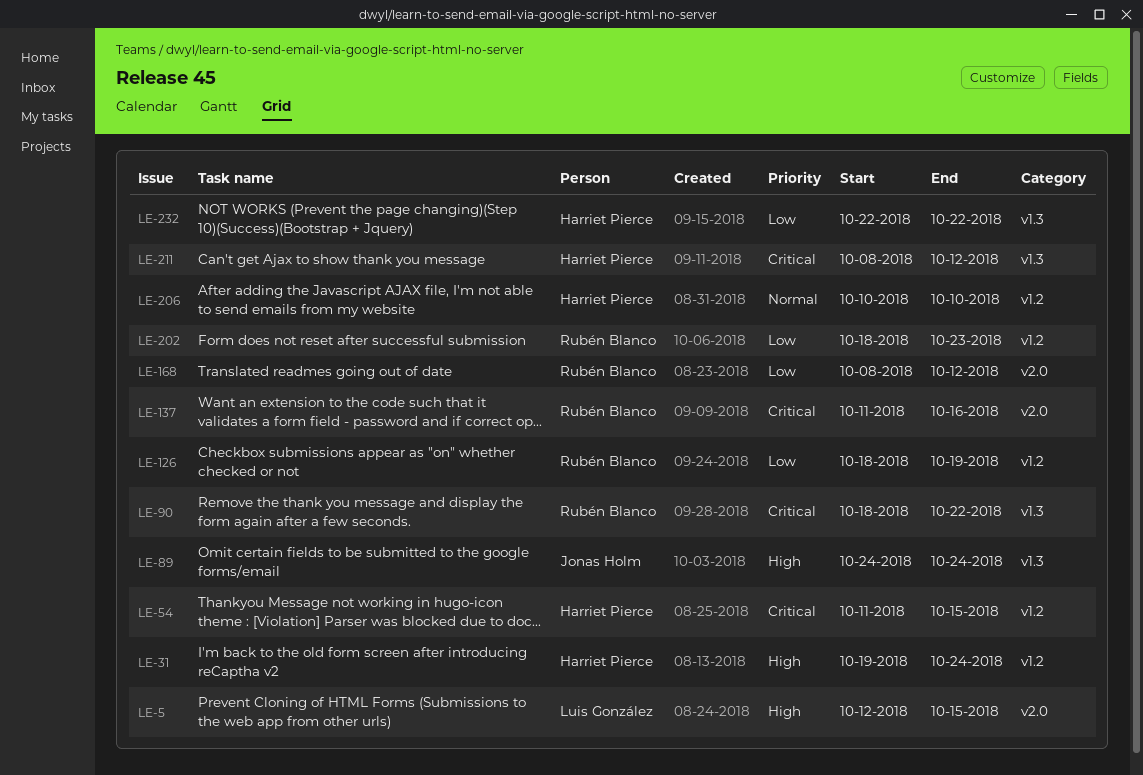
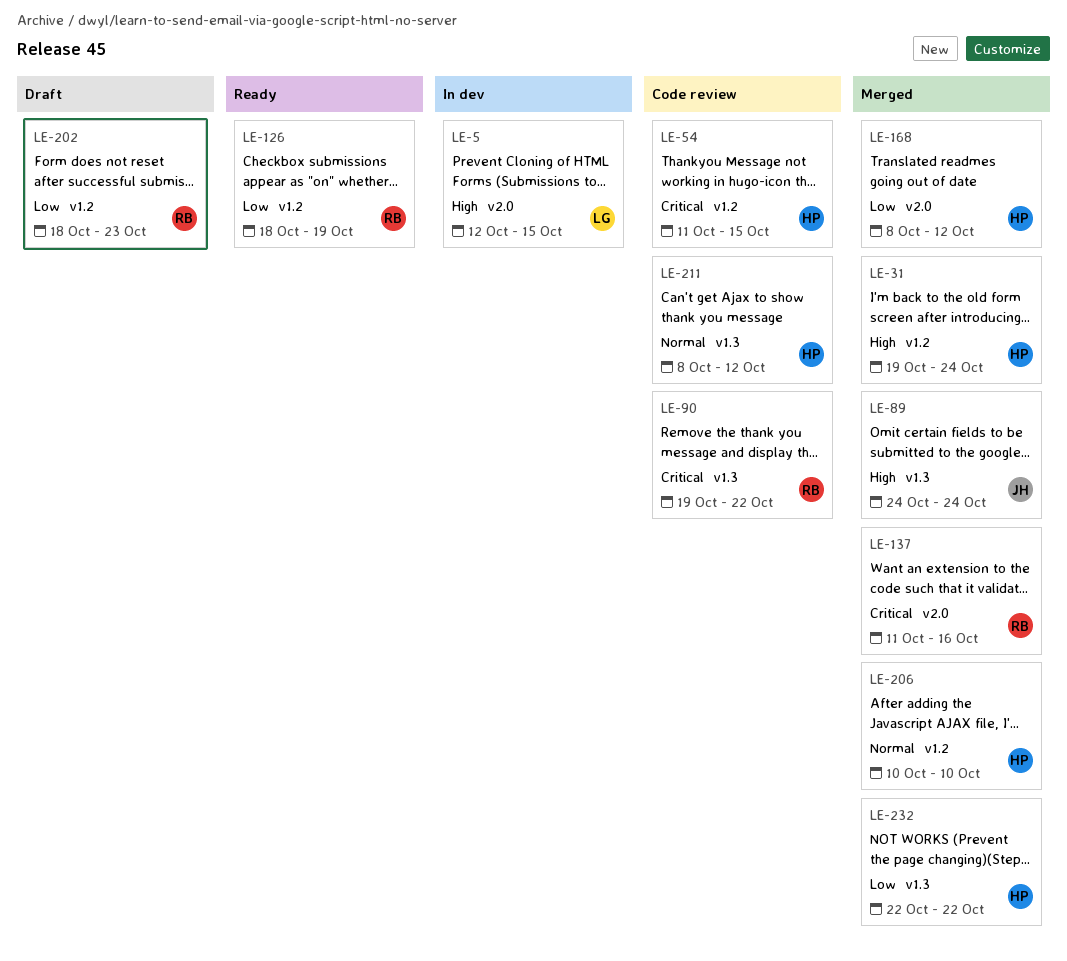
LE-90, start: Oct 18 -> Oct 19
LE-168, owner: Rubén Blanco -> Harriet Pierce
LE-211, priority: Critical -> Normal

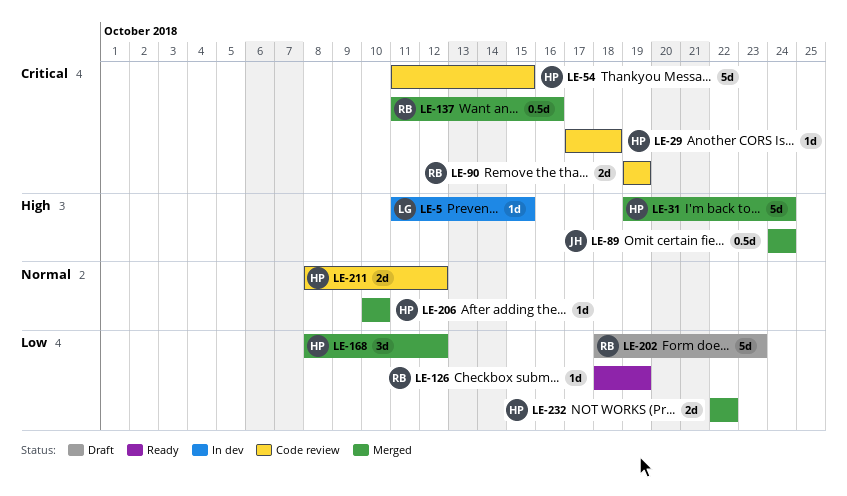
LE-5, start: Oct 12 -> Oct 11
LE-29: none -> present
LE-90, due: Oct 22 -> Oct 19

